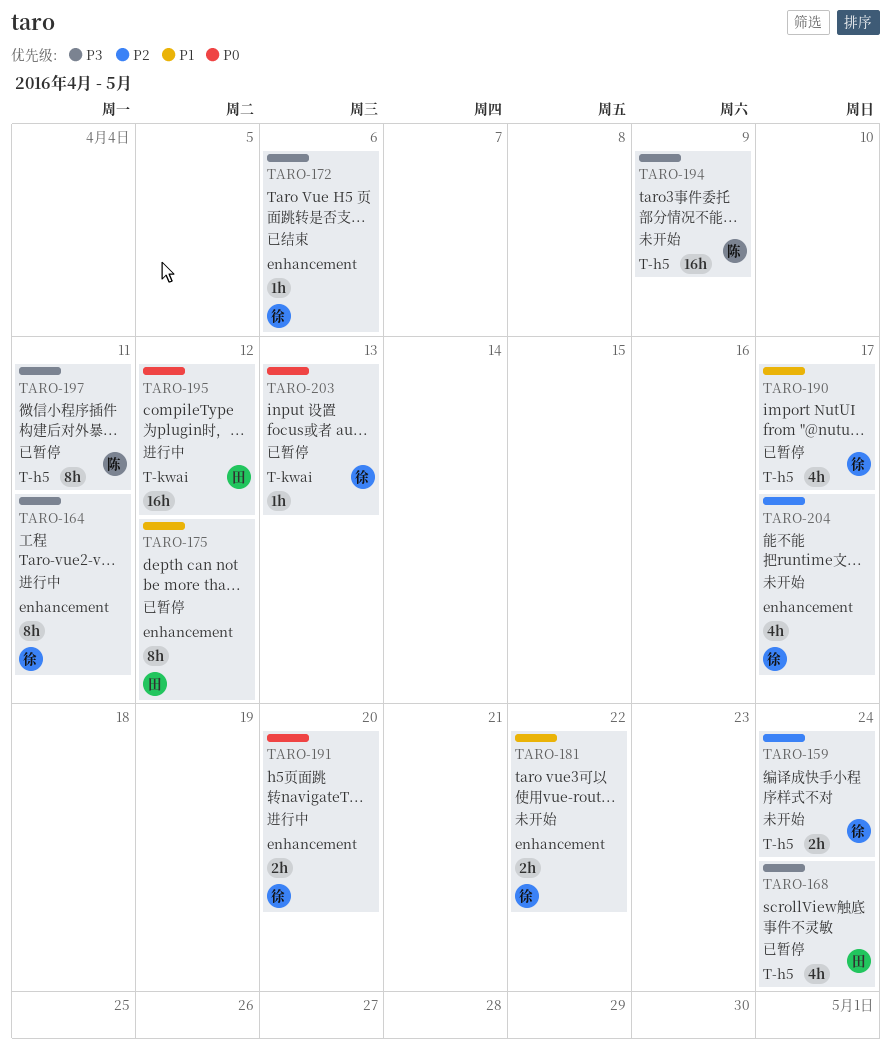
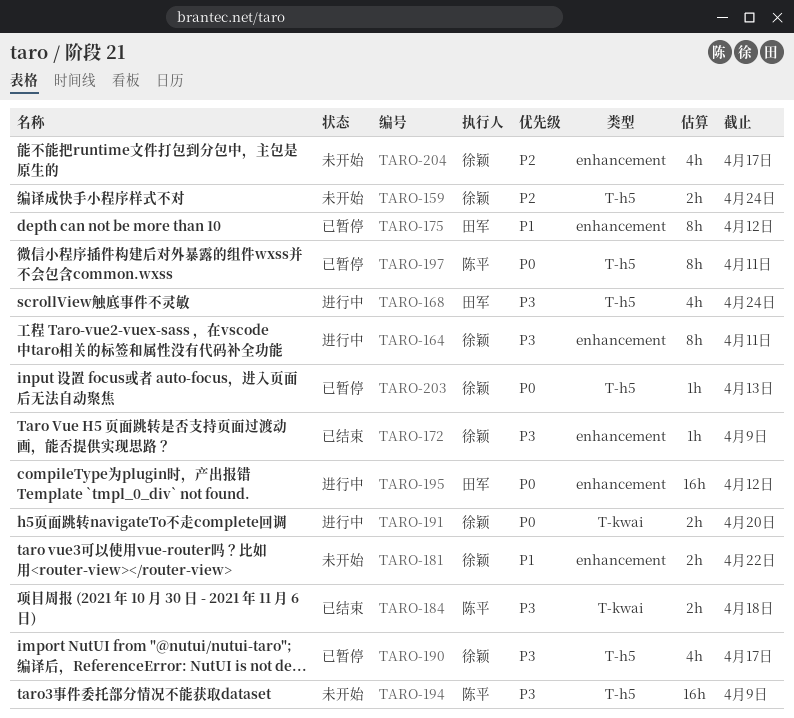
TARO-168, status: 已暂停 -> 进行中
TARO-172, due: Apr 6 -> Apr 9
TARO-184: none -> present
TARO-190, priority: P1 -> P3
TARO-191, label: enhancement -> T-kwai
TARO-195, label: T-kwai -> enhancement
TARO-197, priority: P3 -> P0
TARO-203, label: T-kwai -> T-h5

